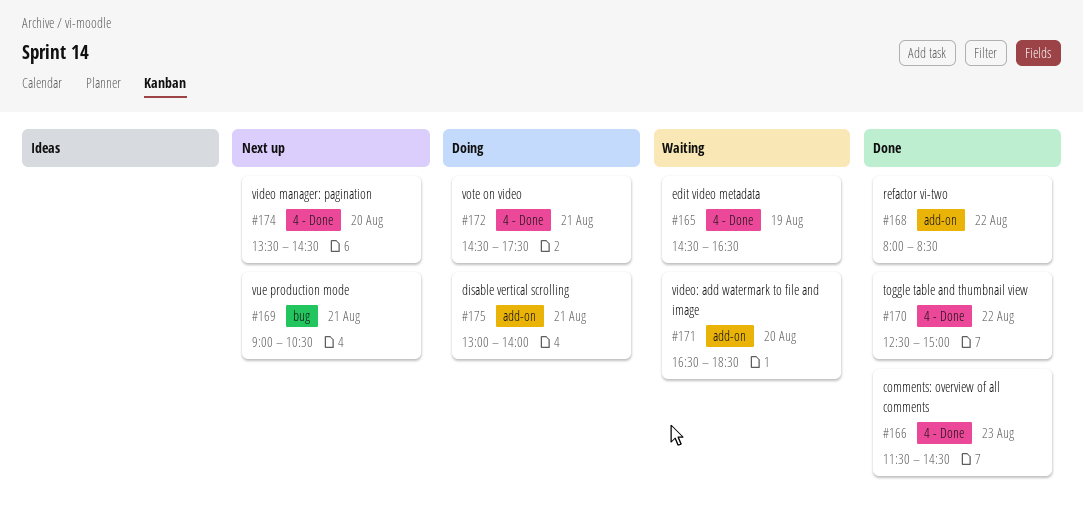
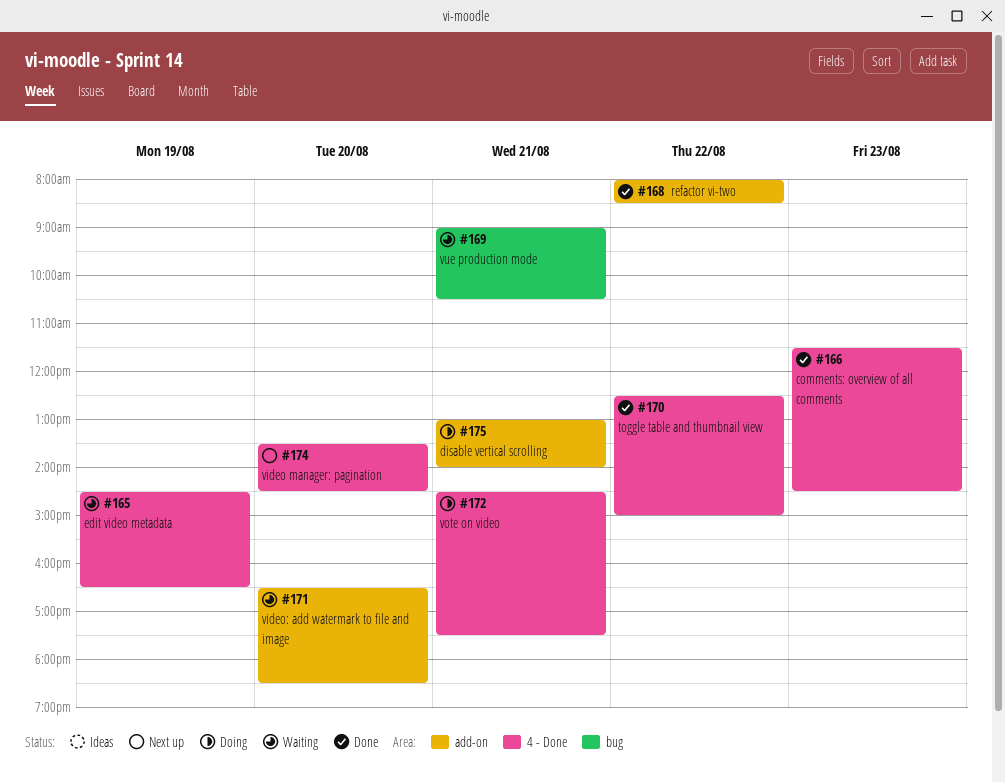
#169, status: Next up -> Waiting

